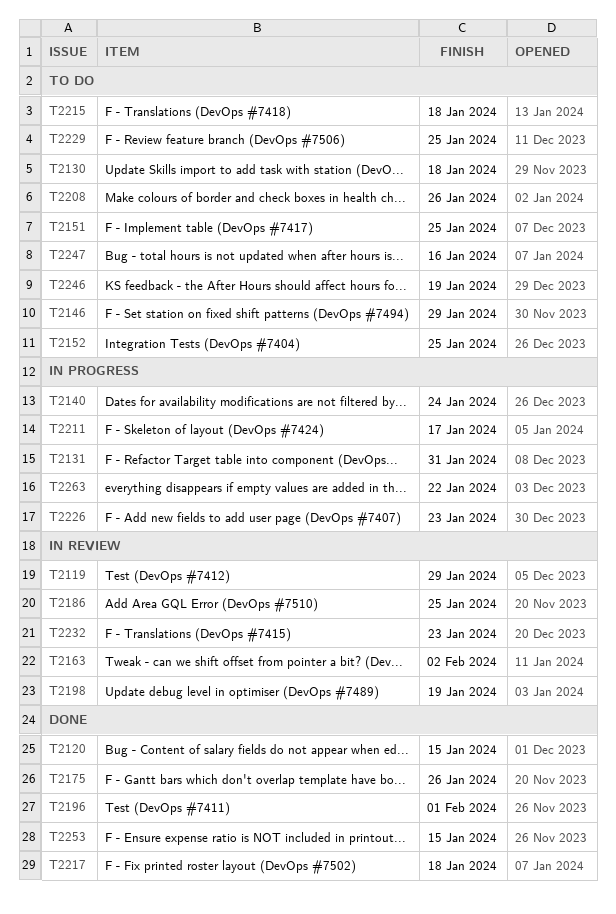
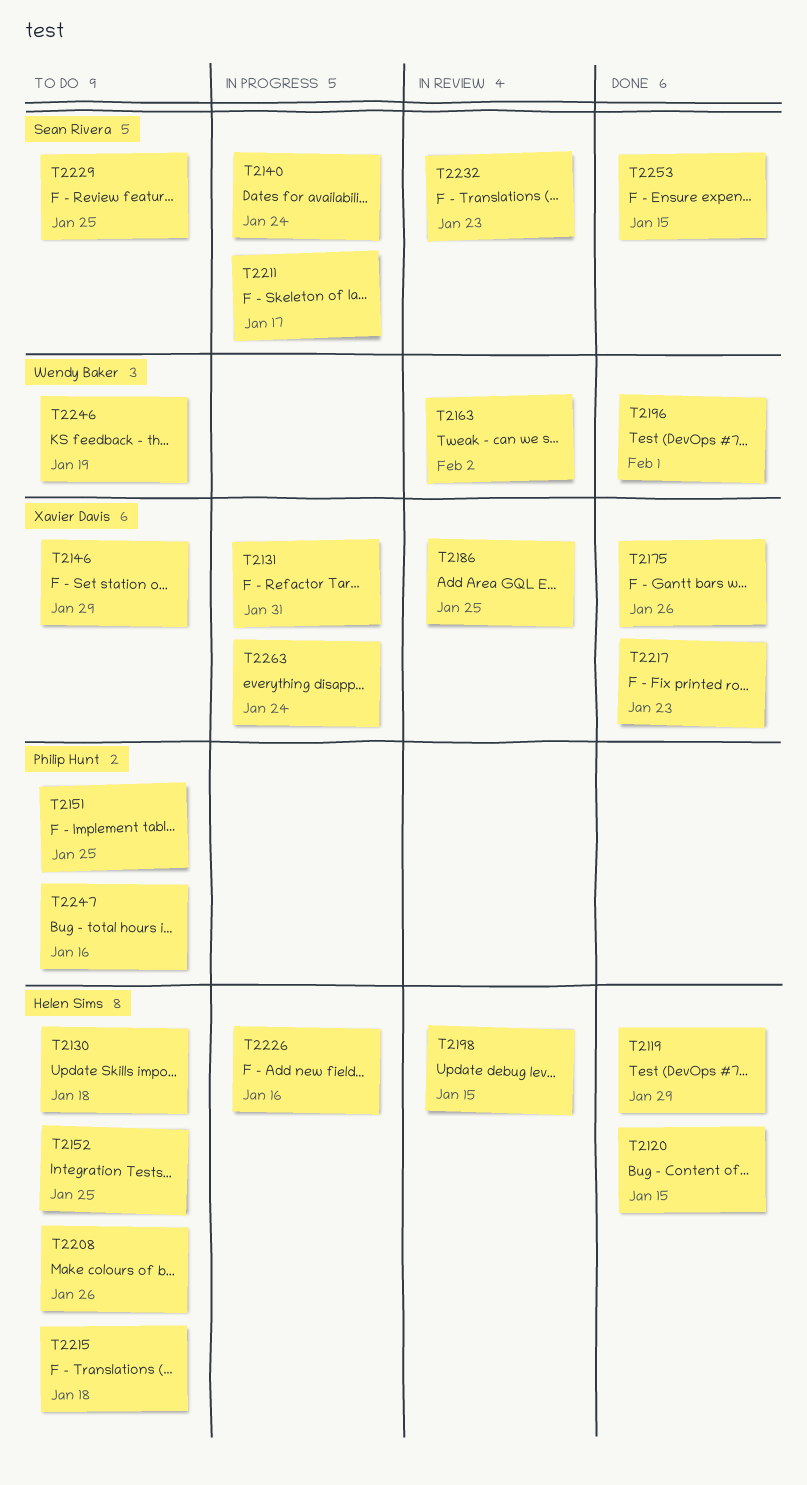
T2119, status: In review -> Done
T2198, due: Jan 19 -> Jan 15
T2217, due: Jan 18 -> Jan 23
T2226, due: Jan 23 -> Jan 16
T2263, due: Jan 22 -> Jan 24

